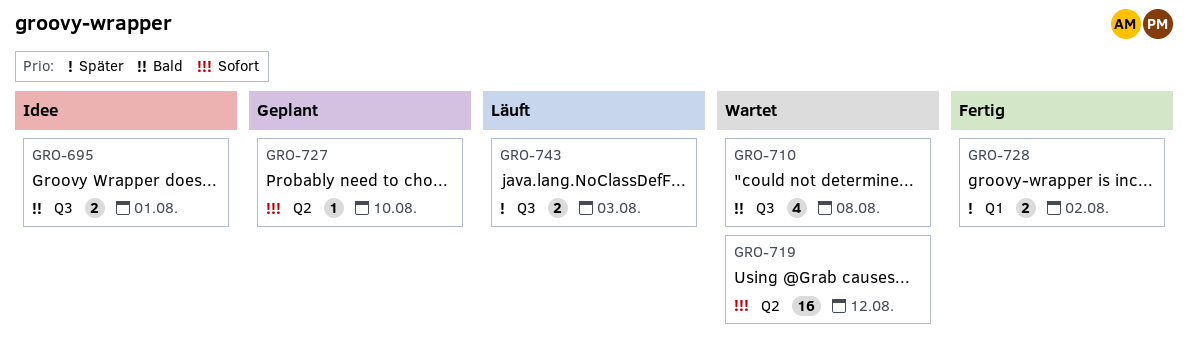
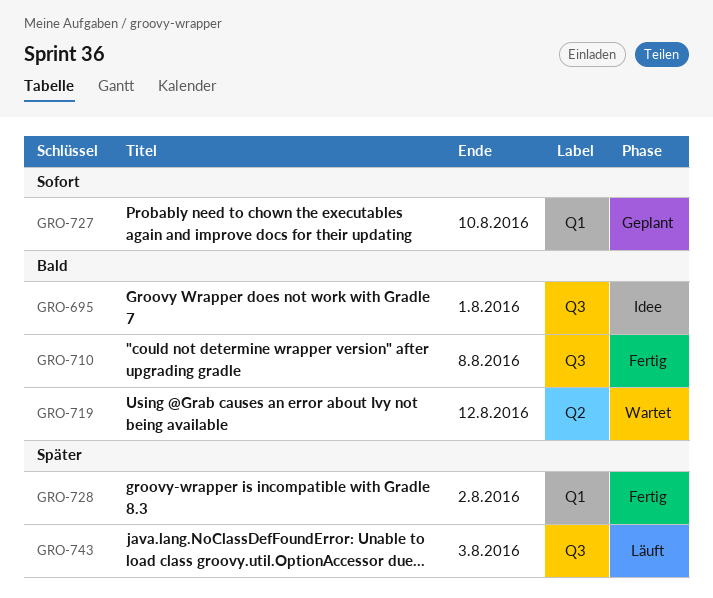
GRO-710, status: Wartet -> Fertig
GRO-719, priority: Sofort -> Bald
GRO-727, label: Q2 -> Q1

